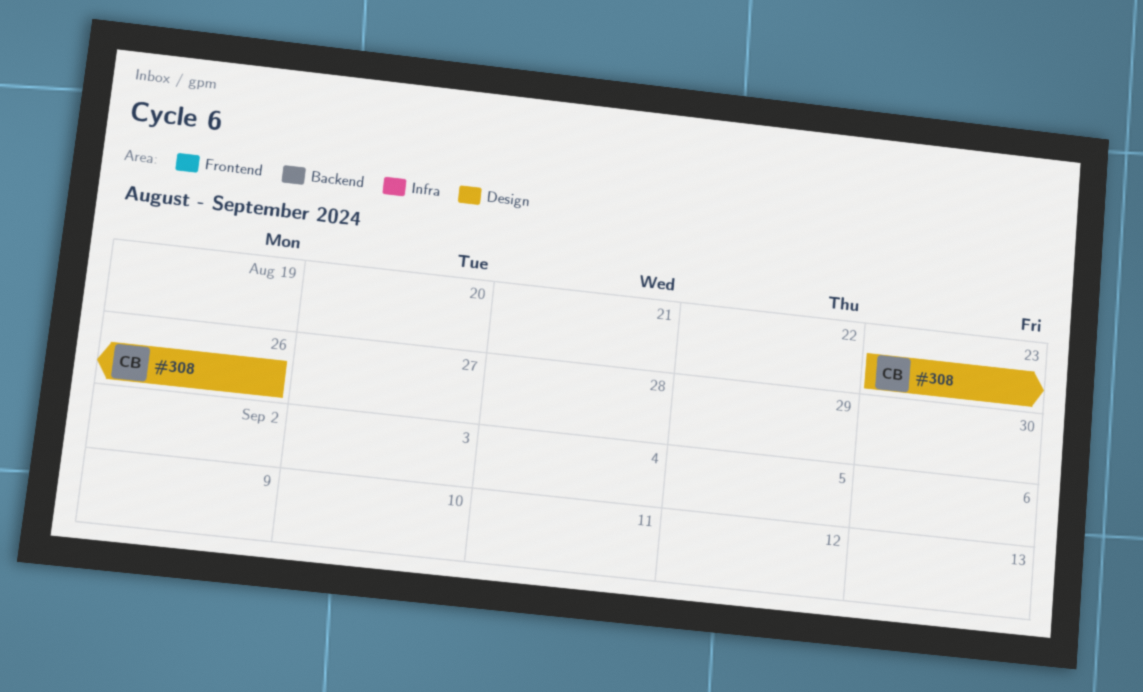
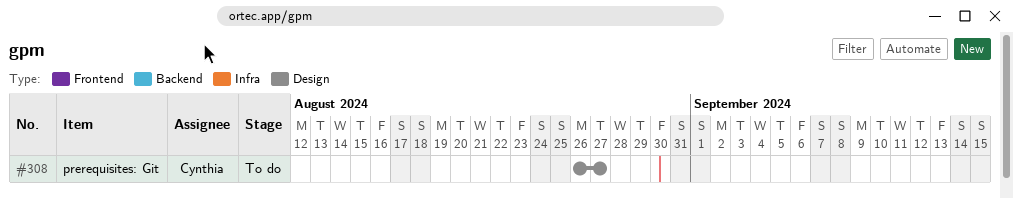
#308, start: Aug 23 -> Aug 26
#308, due: Aug 26 -> Aug 27

